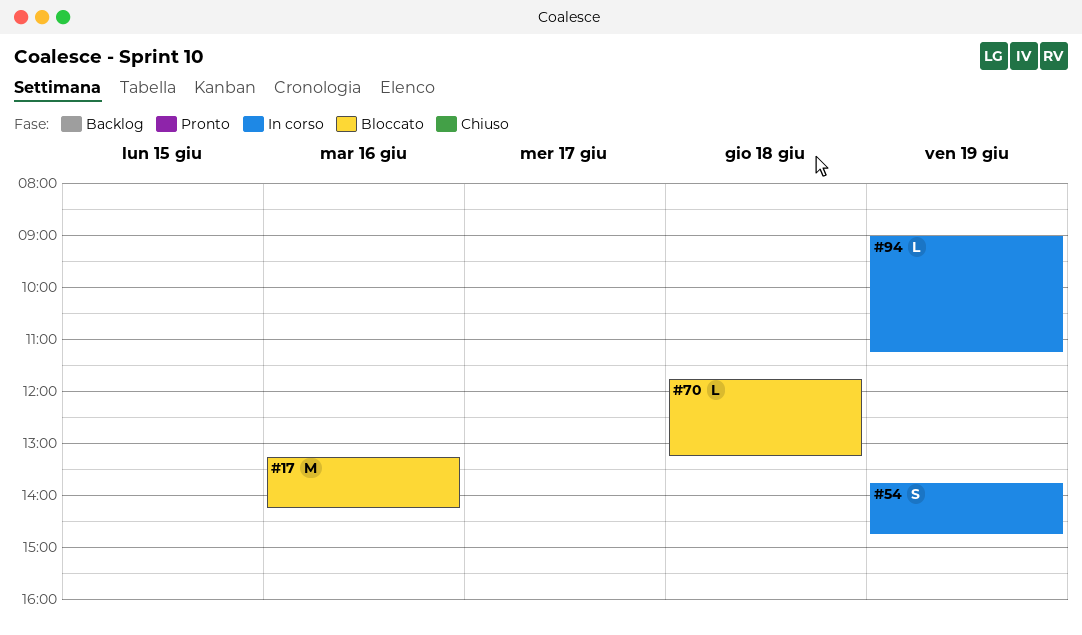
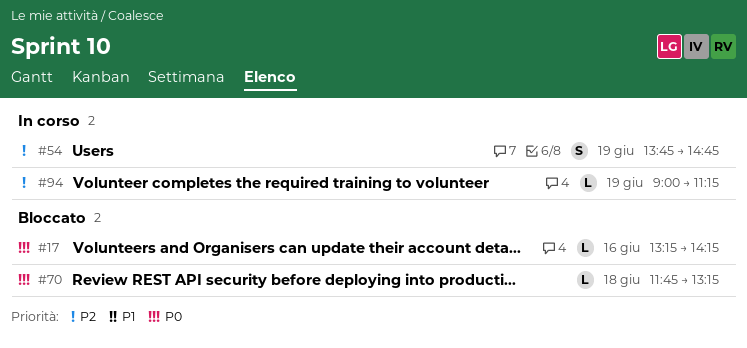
#17, estimate: M -> L

